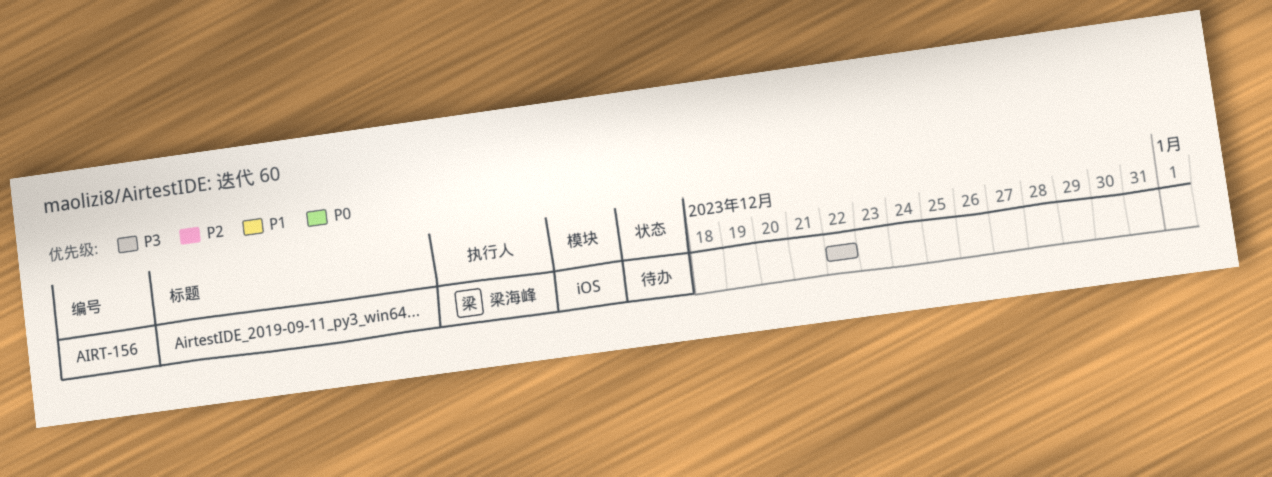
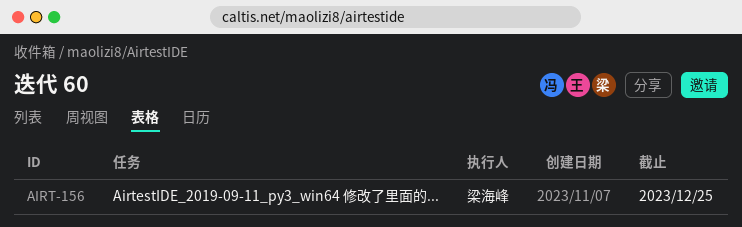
AIRT-156, due: Dec 22 -> Dec 25

